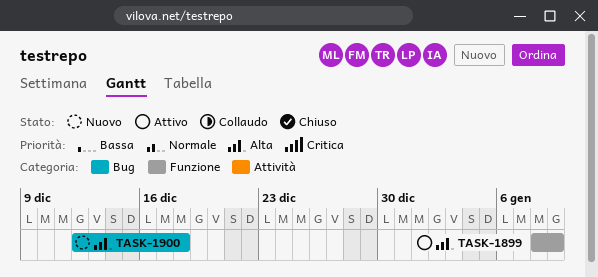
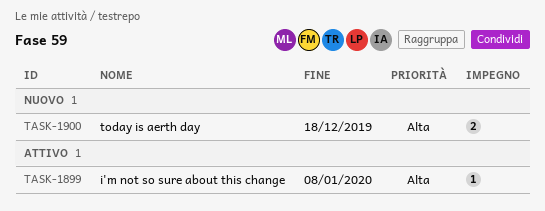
TASK-1899, due: Jan 9 -> Jan 8

